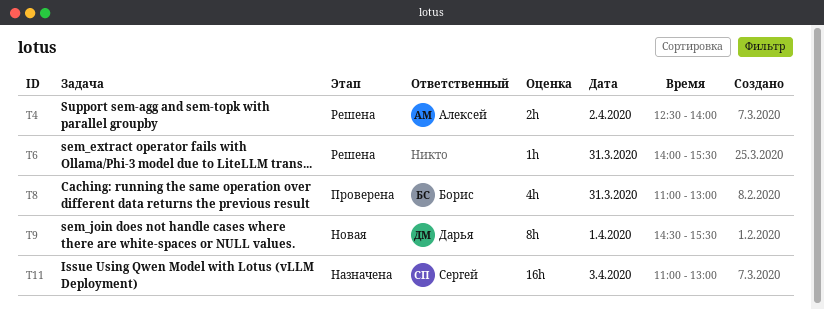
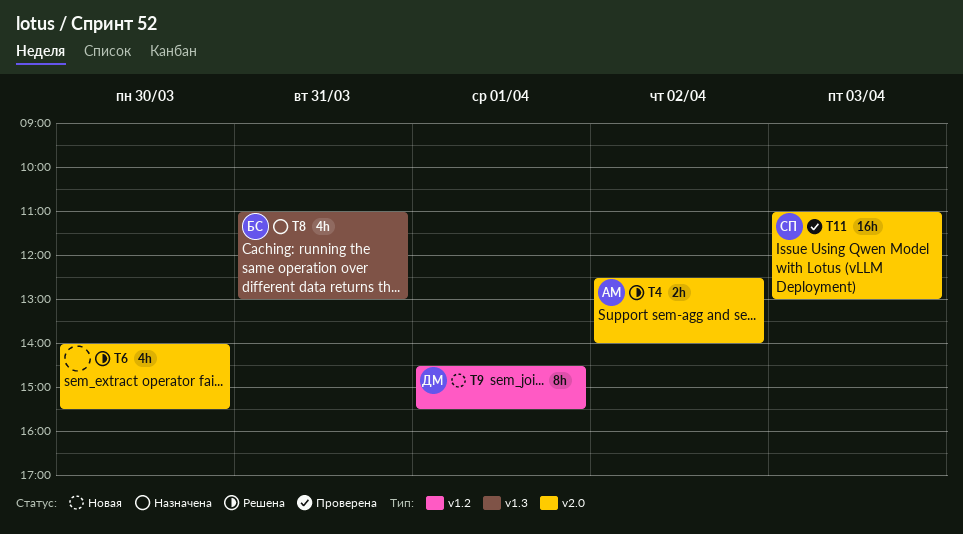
T6, estimate: 1h -> 4h
T6, day: Mar 31 -> Mar 30
T8, status: Проверена -> Назначена
T11, status: Назначена -> Проверена

